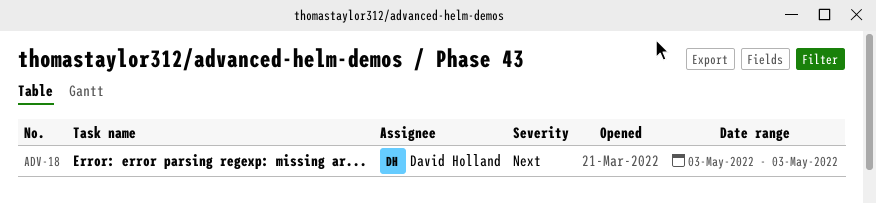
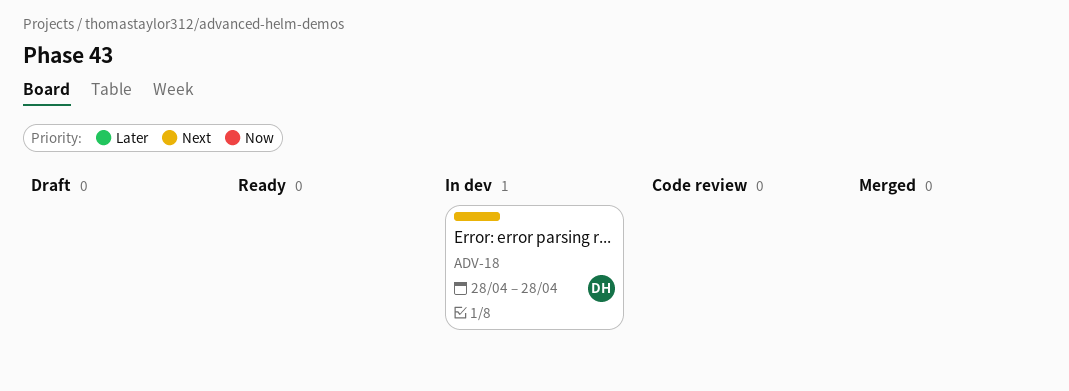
ADV-18, start: May 3 -> Apr 28
ADV-18, due: May 3 -> Apr 28

